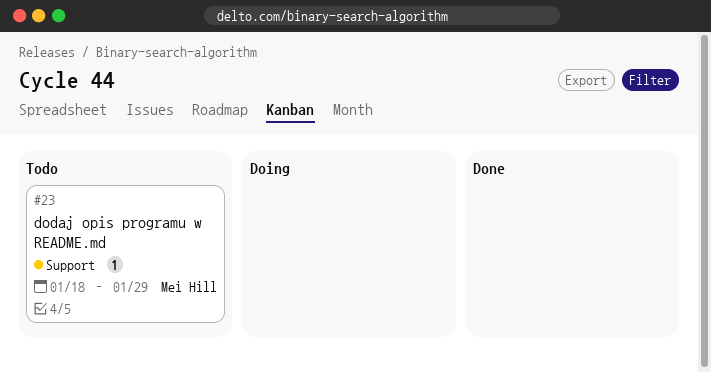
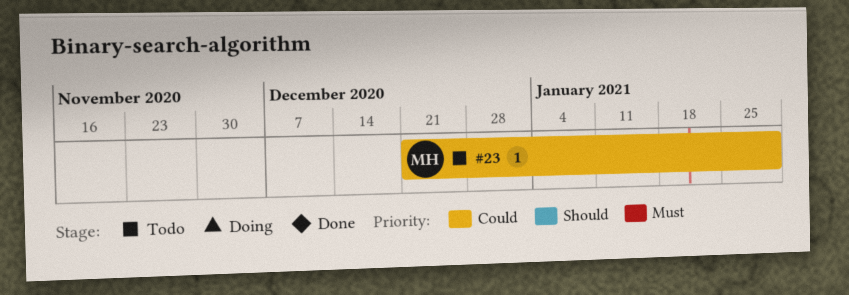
#23, start: Jan 18 -> Dec 21

